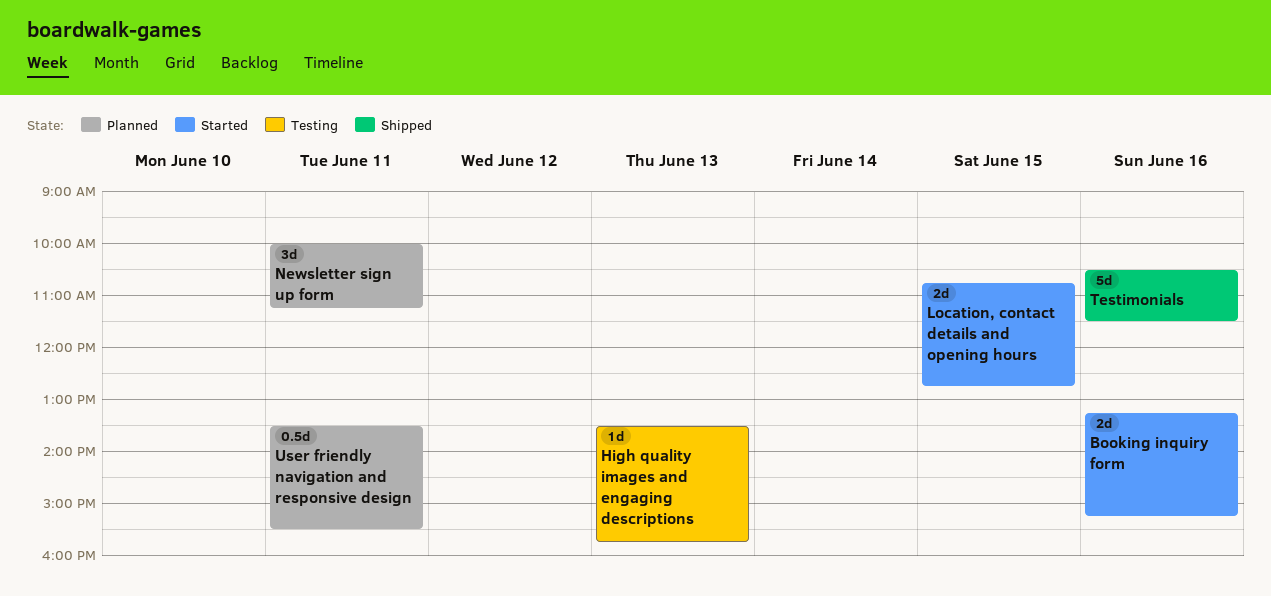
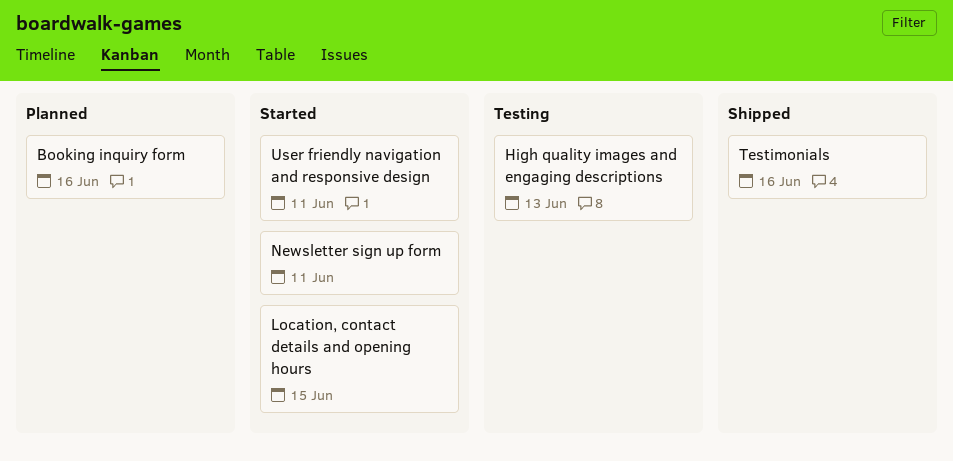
Booking inquiry form, status: Started -> Planned
Newsletter sign up form, status: Planned -> Started
User friendly navigation and responsive design, status: Planned -> Started

